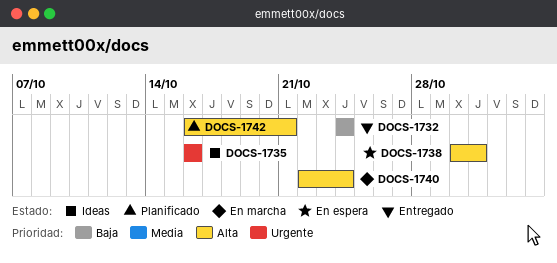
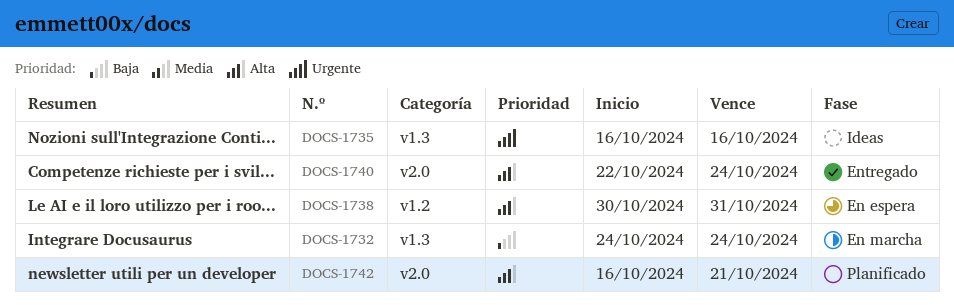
DOCS-1732, status: Entregado -> En marcha
DOCS-1740, status: En marcha -> Entregado

